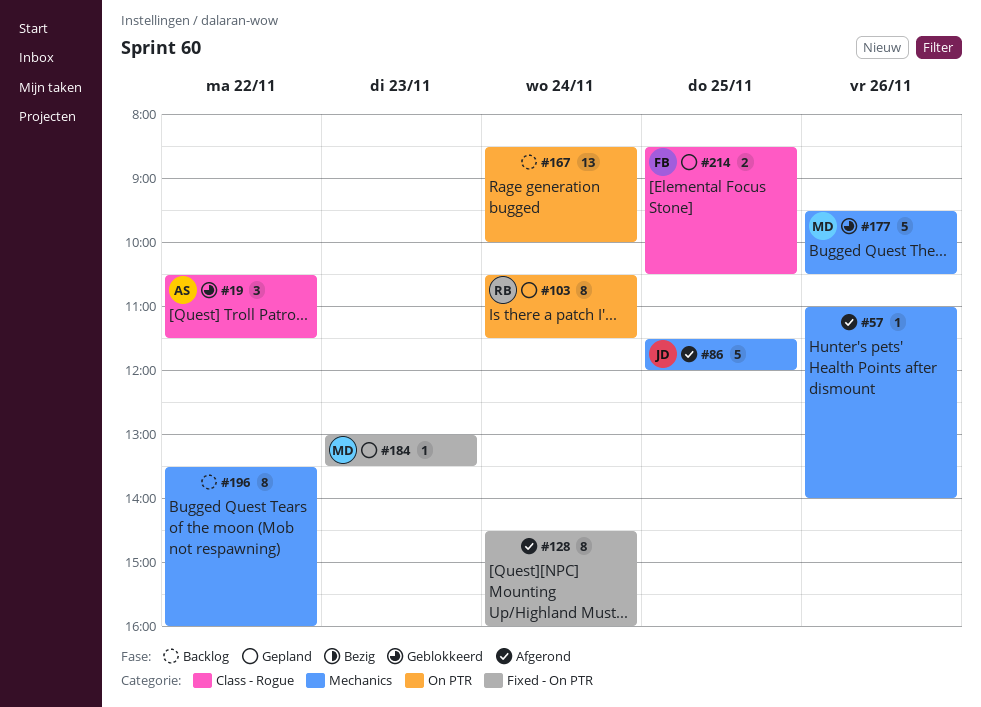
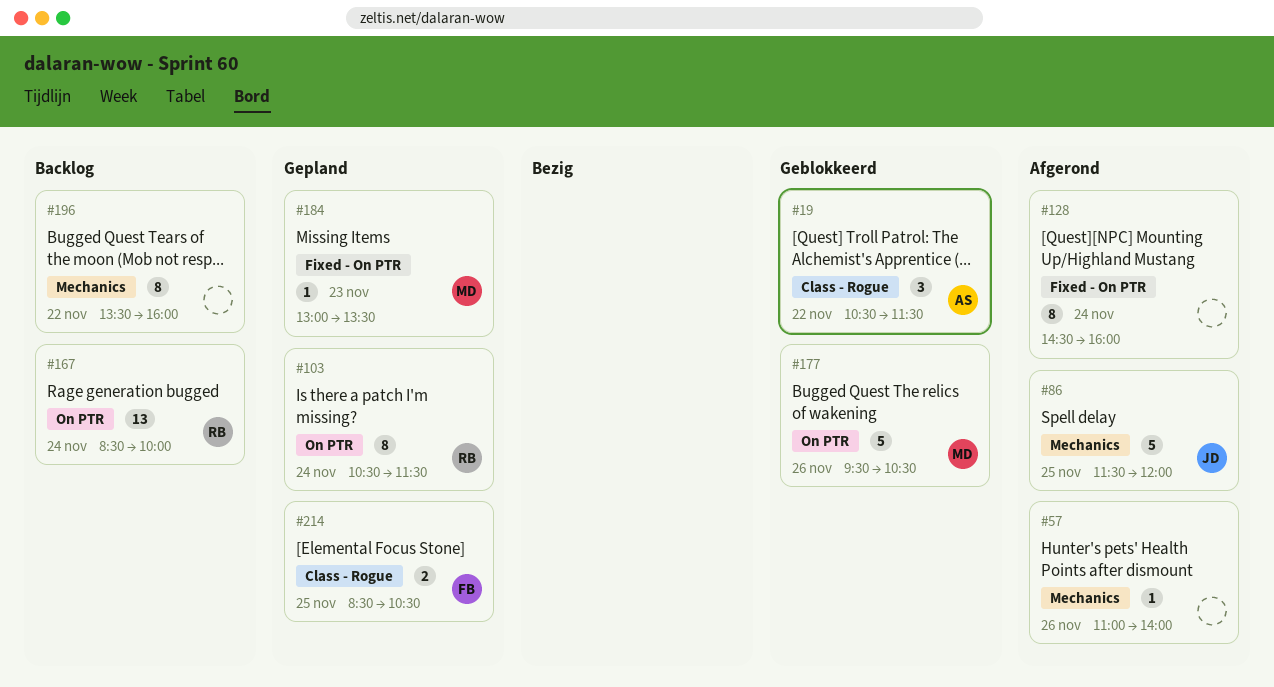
#167, owner: none -> RB
#177, label: Mechanics -> On PTR

